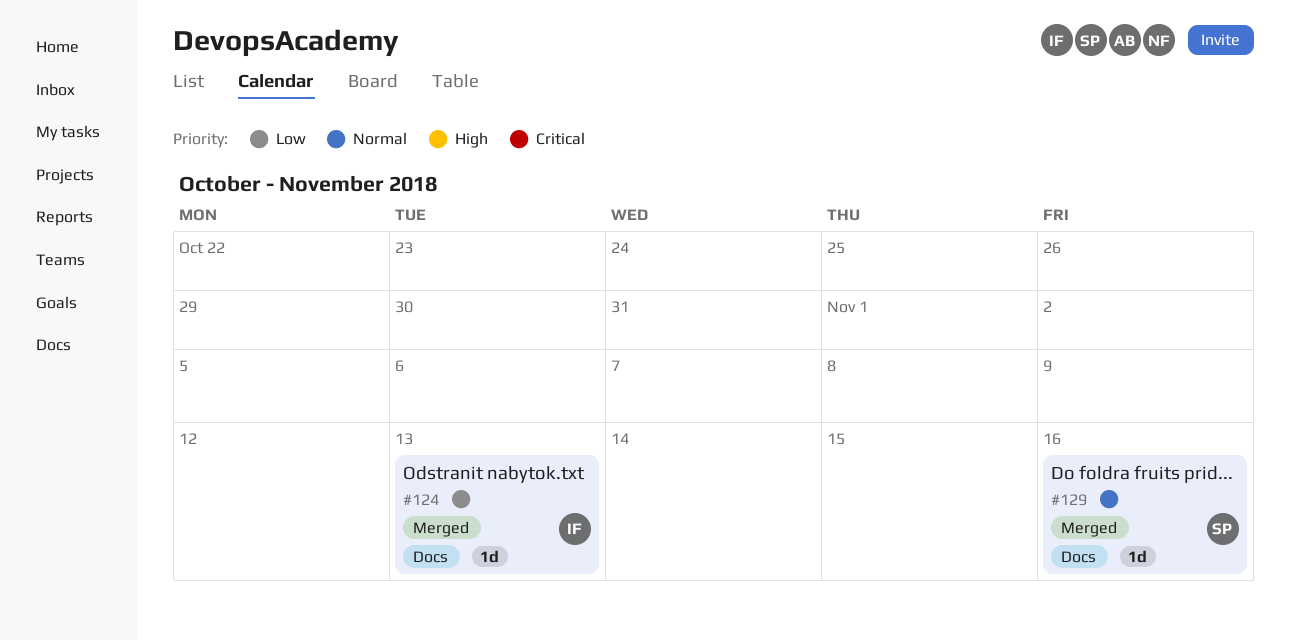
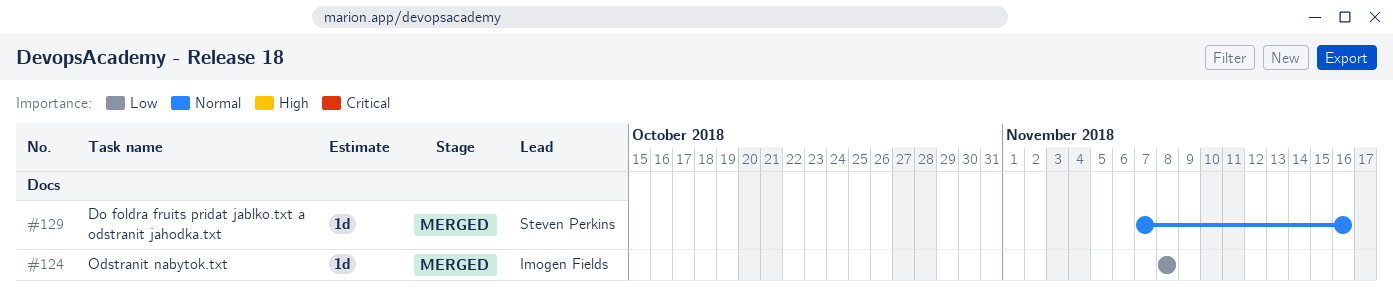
#124, due: Nov 13 -> Nov 8

